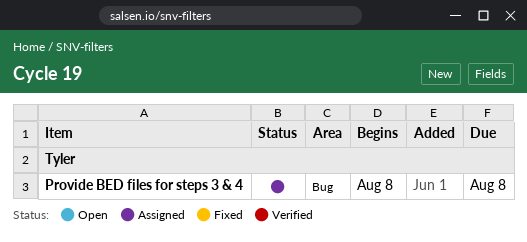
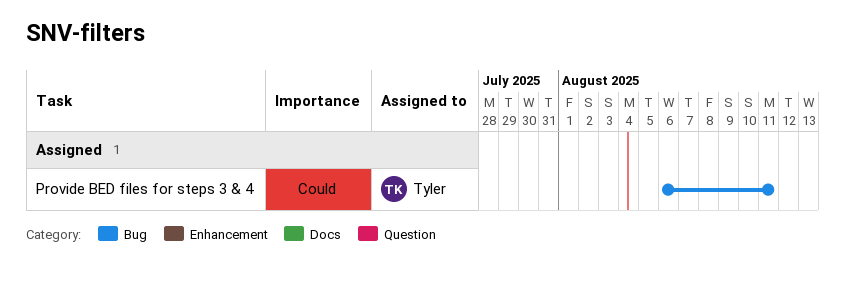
Provide BED files for steps 3 & 4, start: Aug 8 -> Aug 6
Provide BED files for steps 3 & 4, due: Aug 8 -> Aug 11

